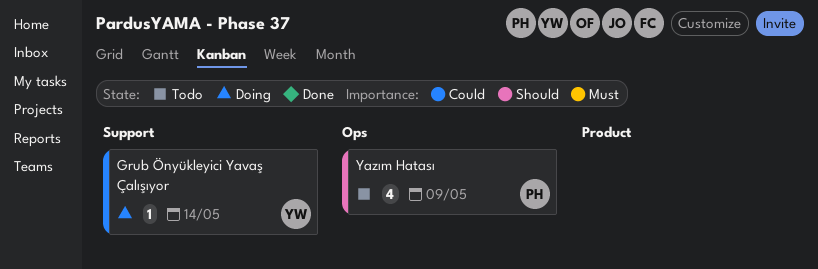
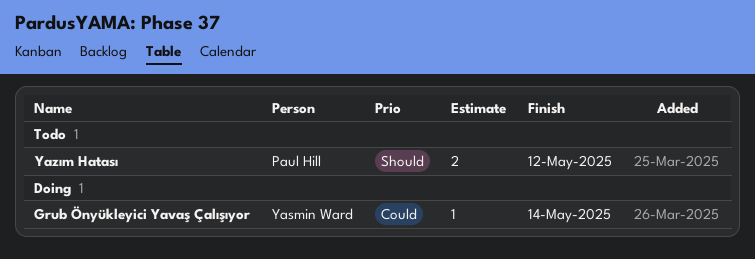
Yazım Hatası, estimate: 4 -> 2
Yazım Hatası, due: May 9 -> May 12

